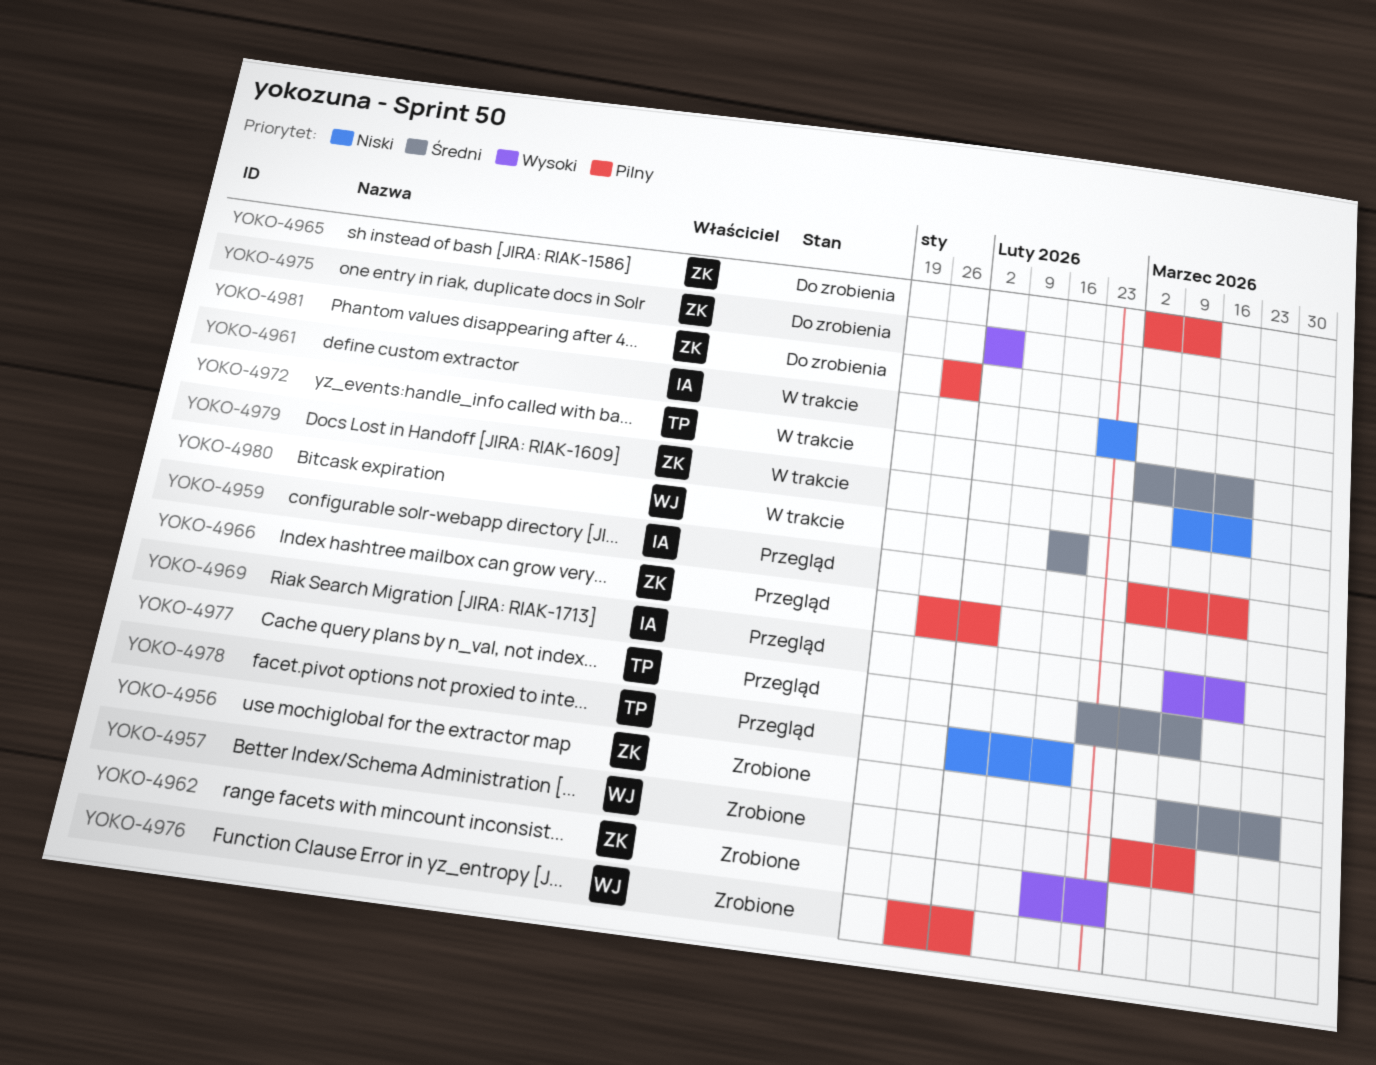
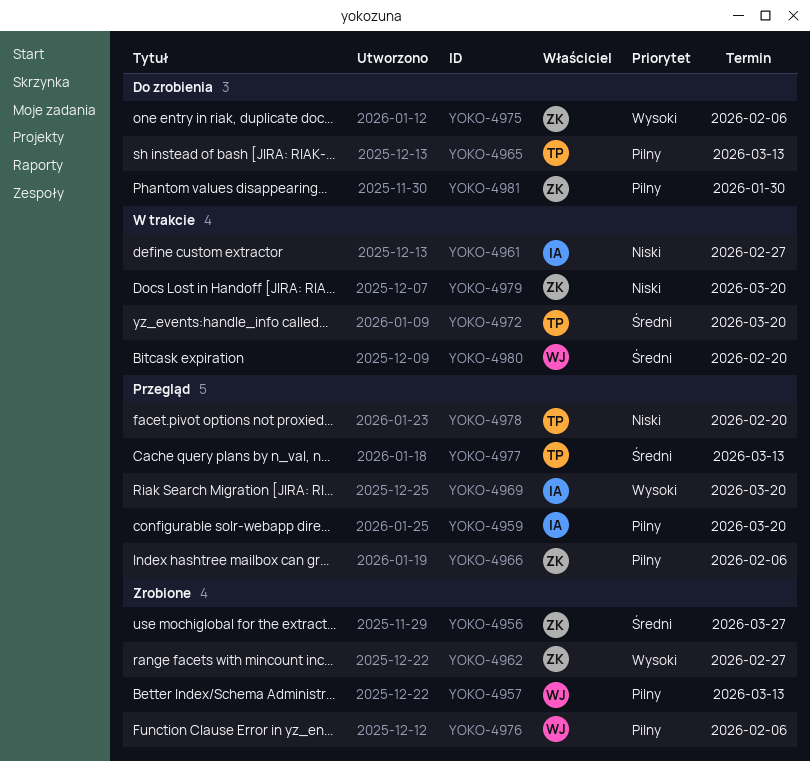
YOKO-4965, owner: ZK -> TP

